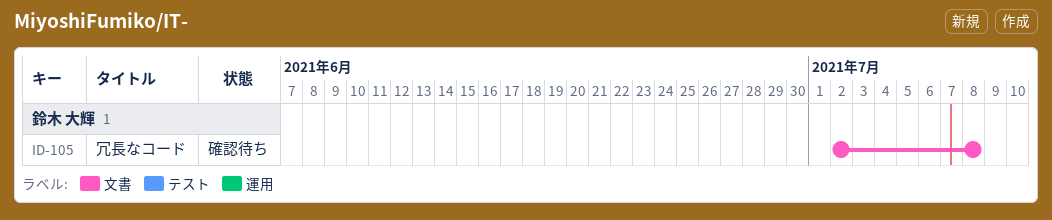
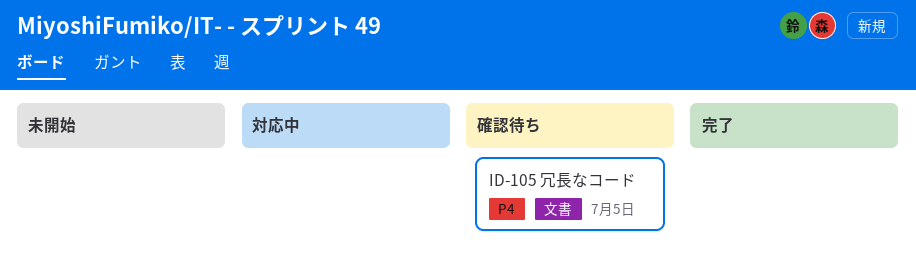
ID-105, due: Jul 8 -> Jul 5

